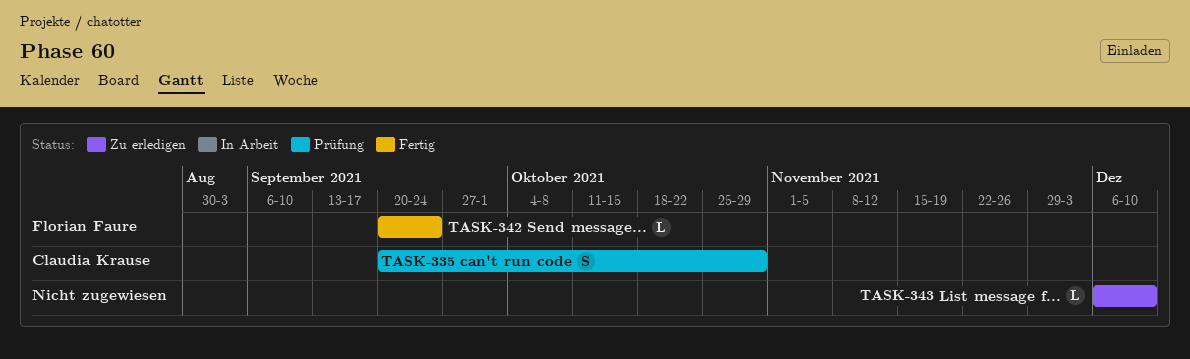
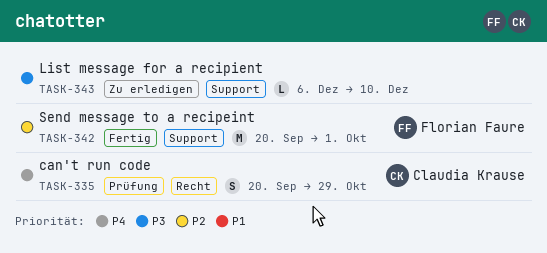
TASK-342, estimate: L -> M
TASK-342, due: Sep 24 -> Oct 1

